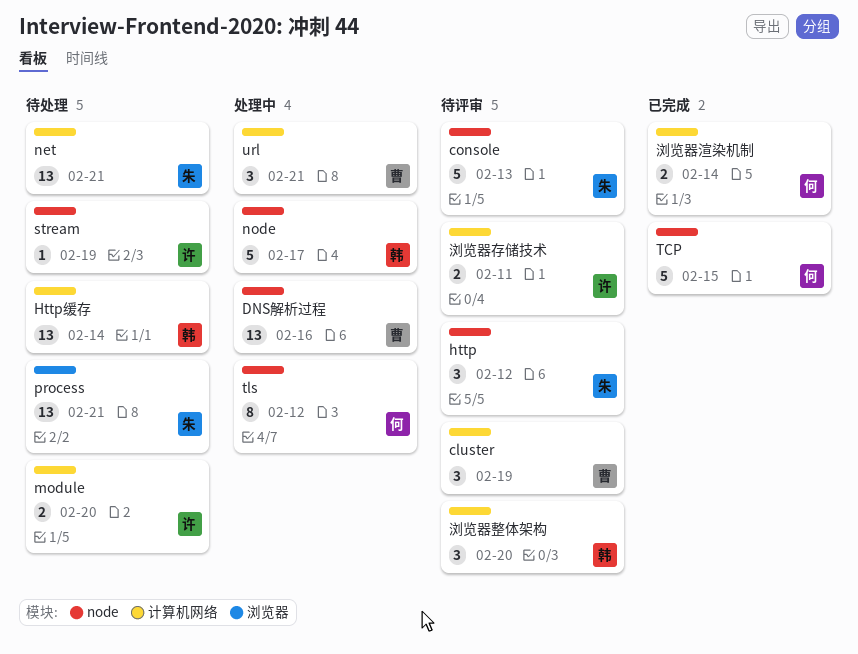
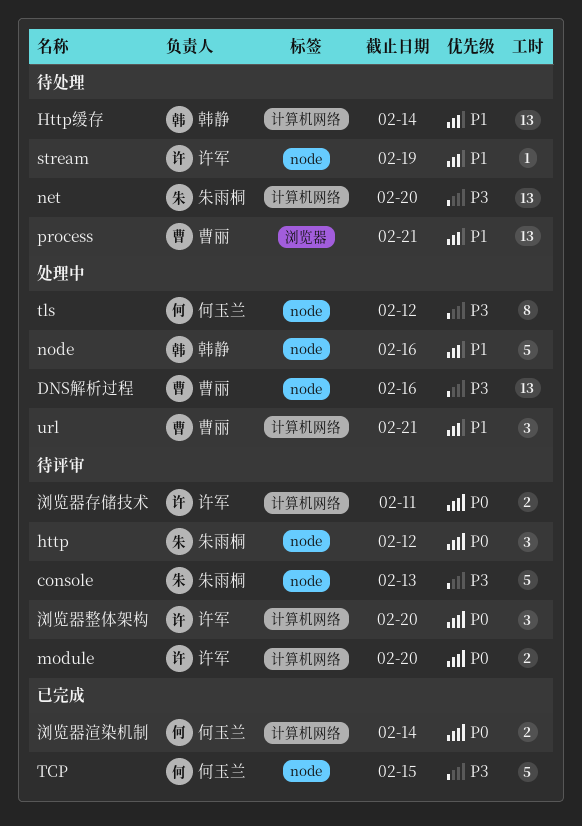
cluster: present -> none
module, status: 待处理 -> 待评审
net, due: Feb 21 -> Feb 20
node, due: Feb 17 -> Feb 16
process, owner: 朱雨桐 -> 曹丽
浏览器整体架构, owner: 韩静 -> 许军

